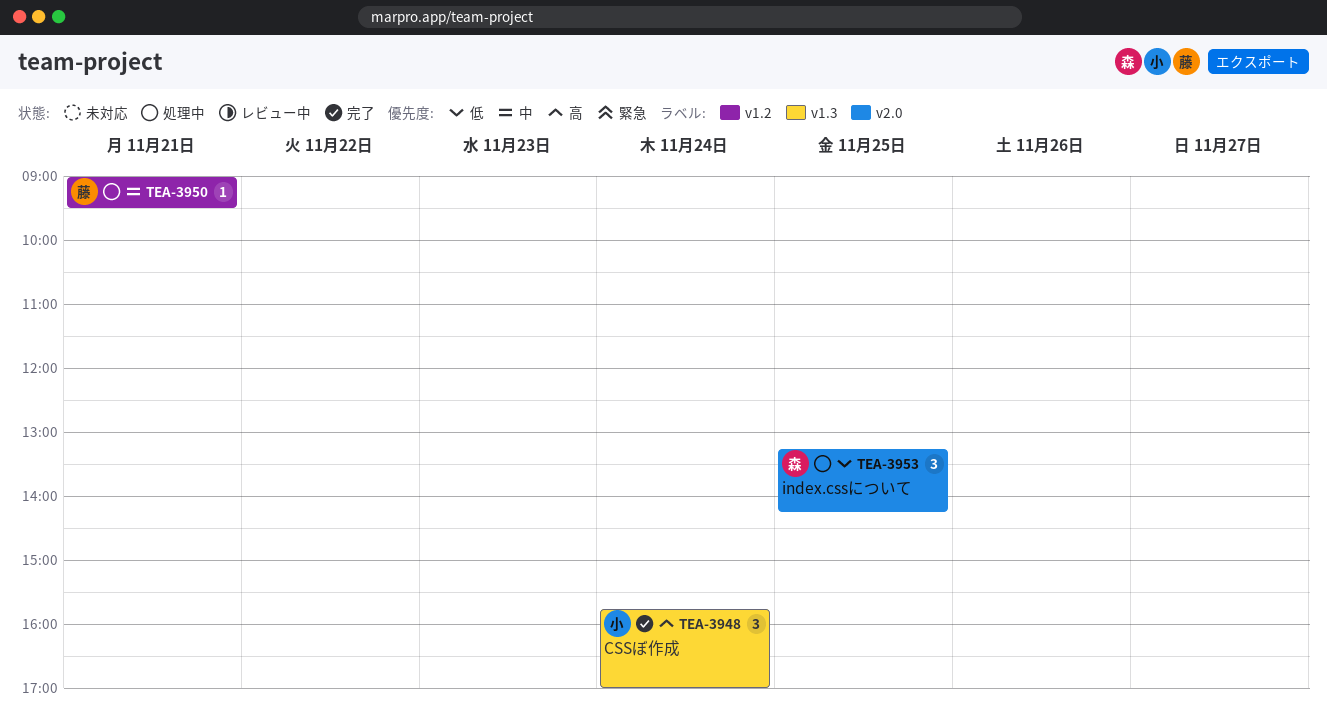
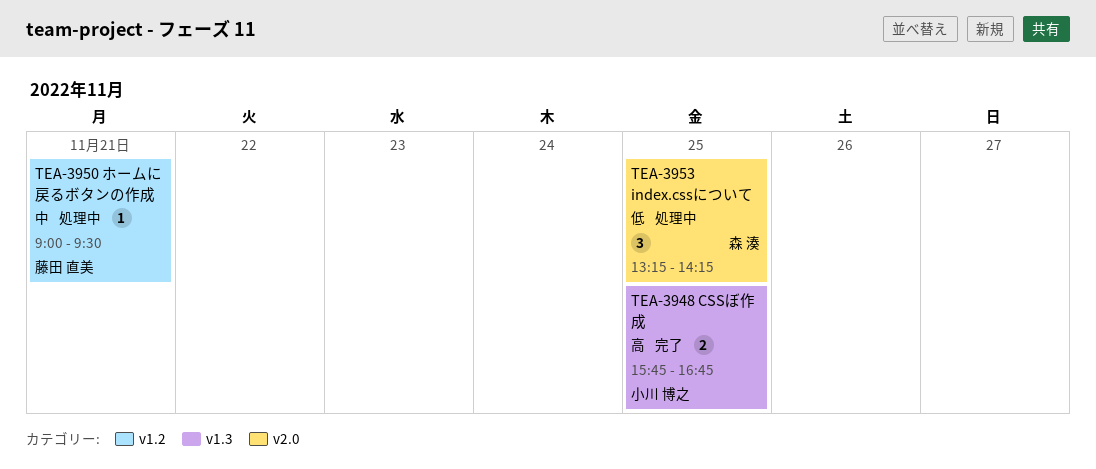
TEA-3948, estimate: 3 -> 2
TEA-3948, day: Nov 24 -> Nov 25
TEA-3948, ends: 17:00 -> 16:45

